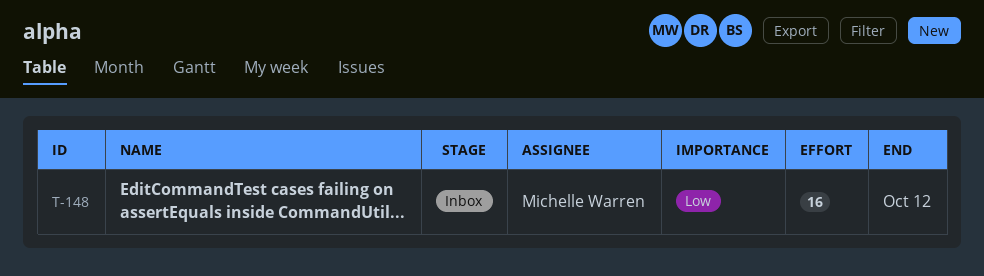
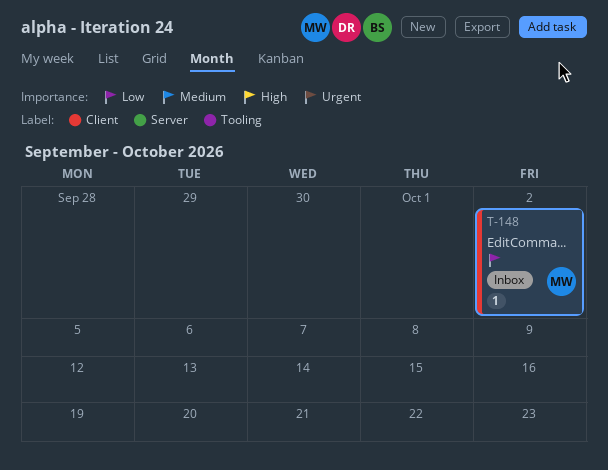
T-148, estimate: 16 -> 1
T-148, due: Oct 12 -> Oct 2

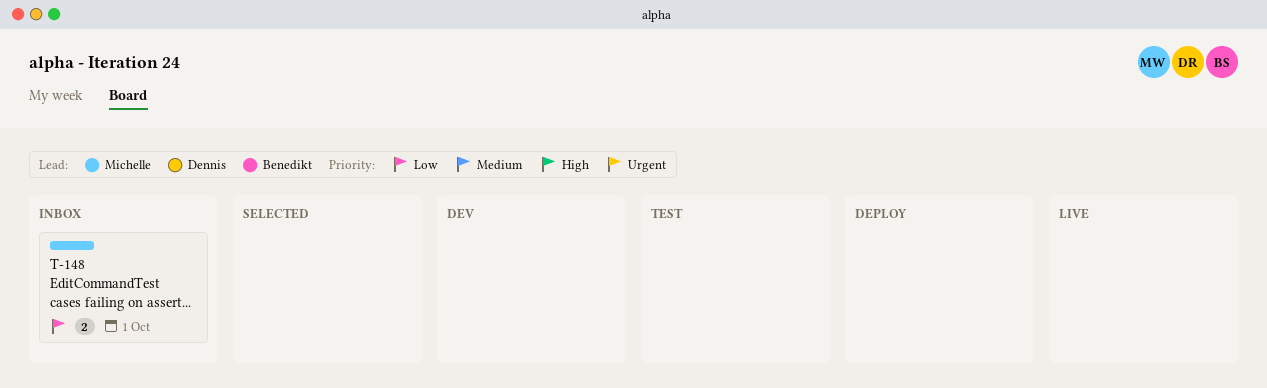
T-148, estimate: 1 -> 2
T-148, due: Oct 2 -> Oct 1

